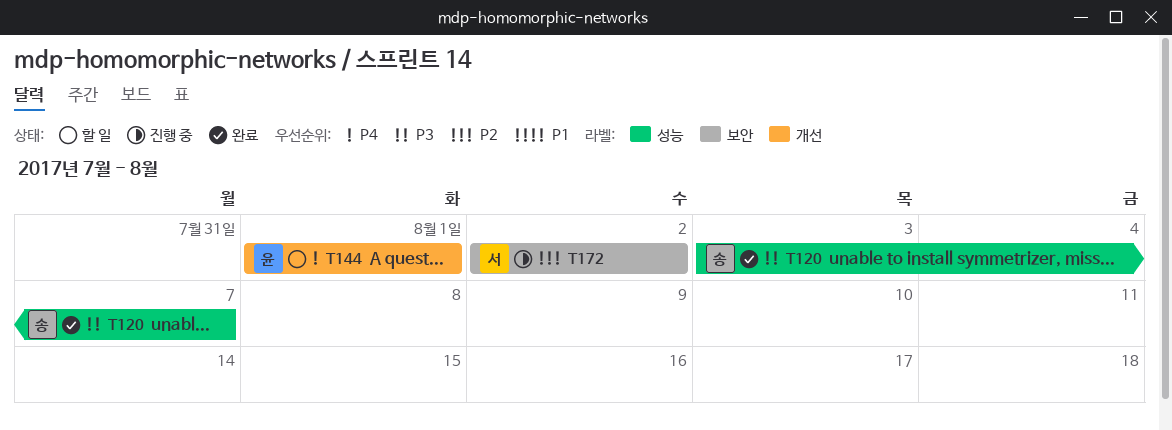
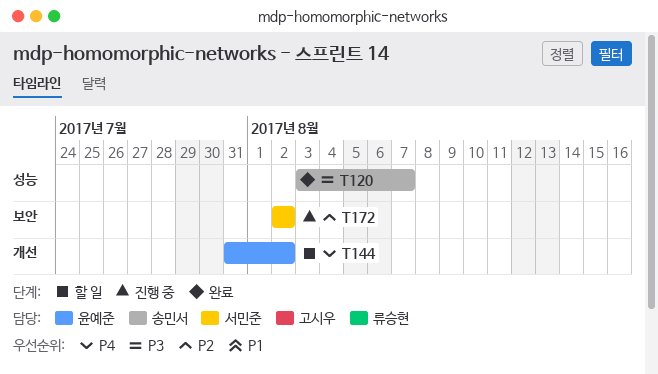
T144, start: Aug 1 -> Jul 31
T144, due: Aug 1 -> Aug 2

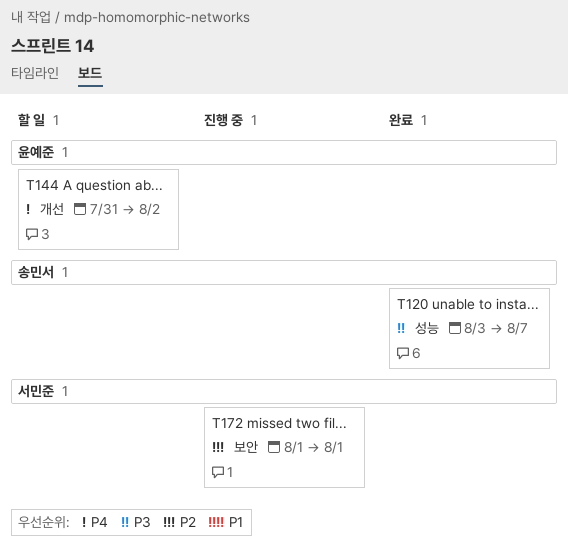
T172, start: Aug 2 -> Aug 1
T172, due: Aug 2 -> Aug 1

